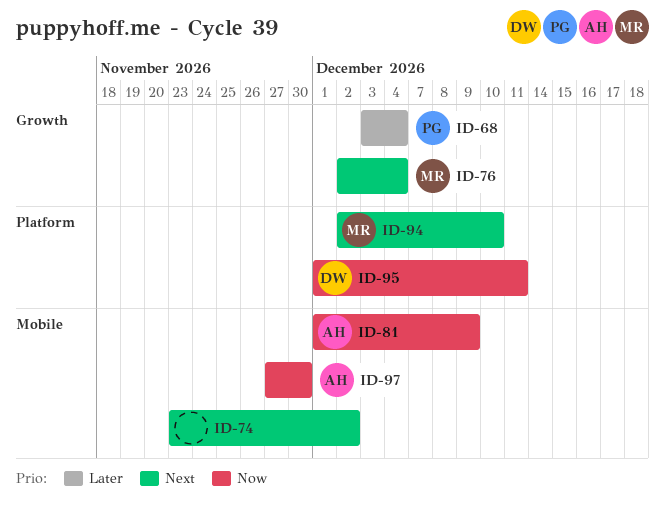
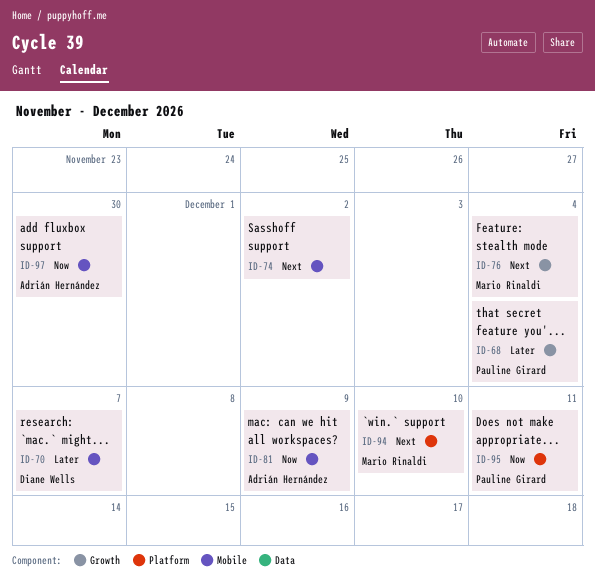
ID-70: none -> present
ID-95, owner: Diane Wells -> Pauline Girard

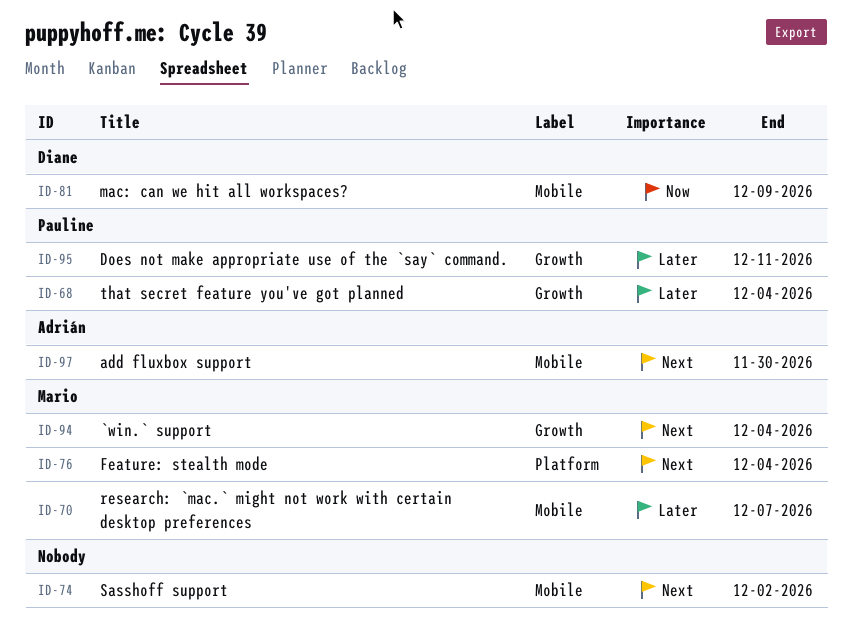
ID-70, owner: Diane Wells -> Mario Rinaldi
ID-76, label: Growth -> Platform
ID-81, owner: Adrián Hernández -> Diane Wells
ID-94, label: Platform -> Growth
ID-94, due: Dec 10 -> Dec 4
ID-95, priority: Now -> Later
ID-95, label: Platform -> Growth
ID-97, priority: Now -> Next

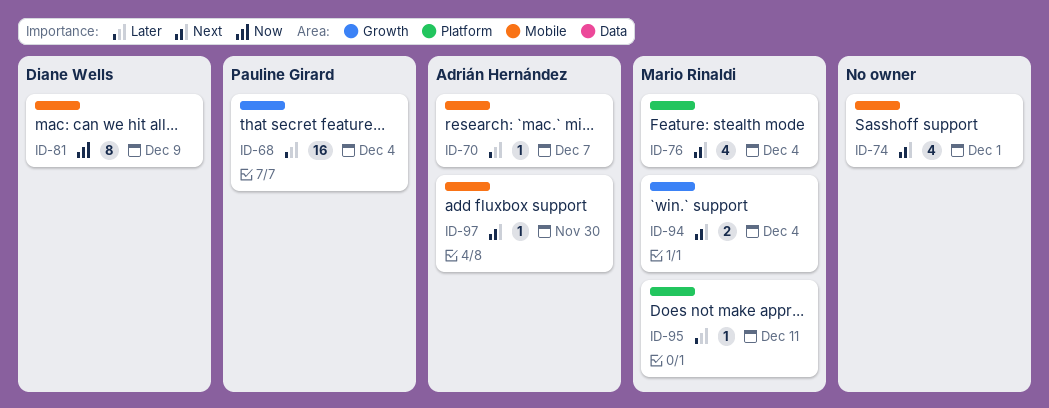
ID-70, owner: Mario Rinaldi -> Adrián Hernández
ID-74, due: Dec 2 -> Dec 1
ID-95, owner: Pauline Girard -> Mario Rinaldi
ID-95, label: Growth -> Platform

